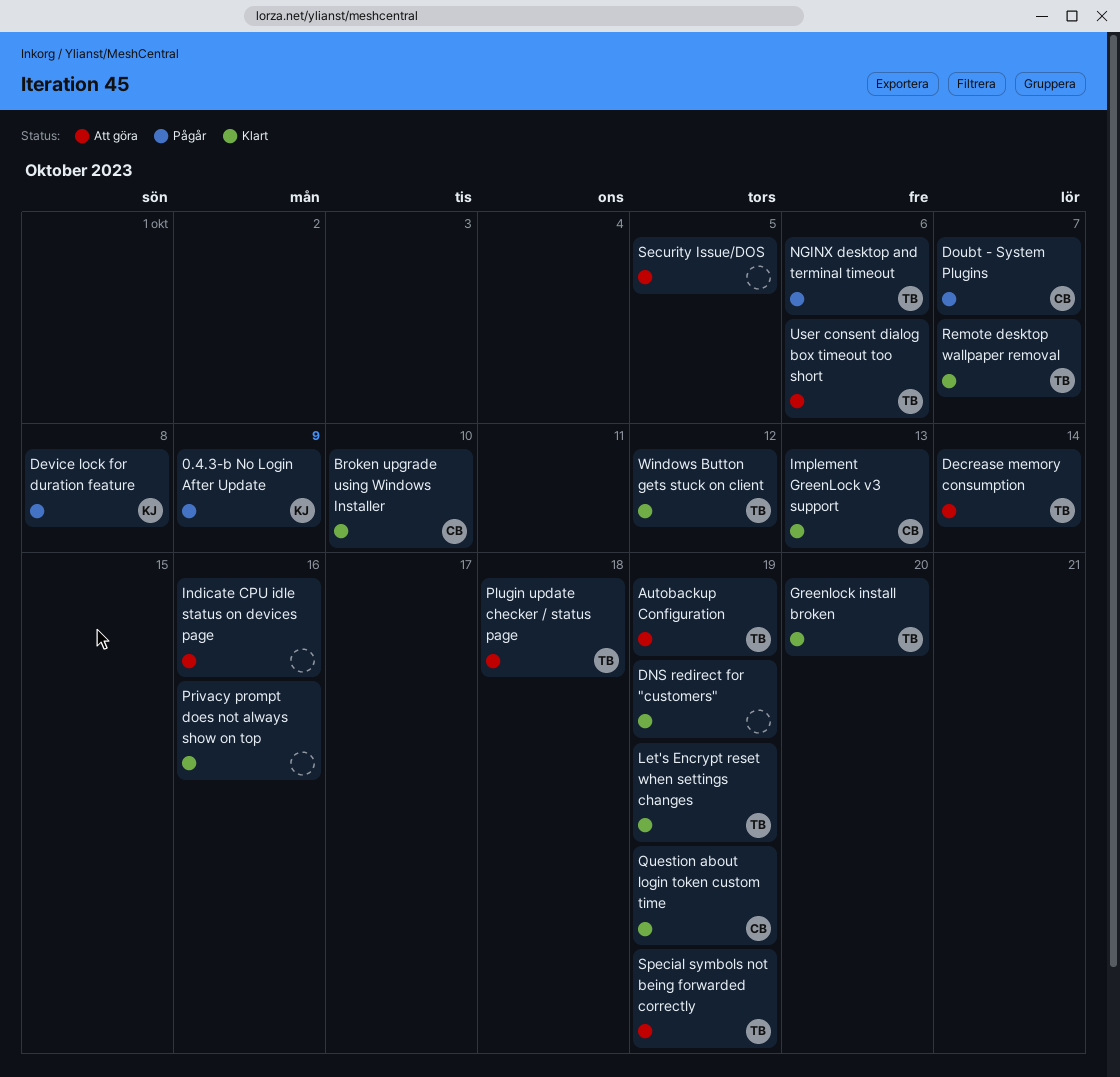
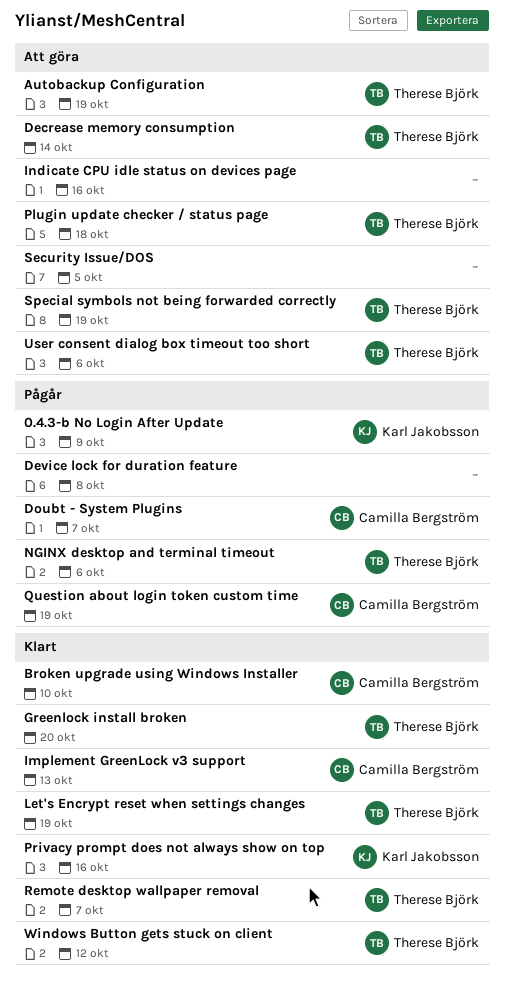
Device lock for duration feature, owner: Karl Jakobsson -> none
DNS redirect for "customers": present -> none
Privacy prompt does not always show on top, owner: none -> Karl Jakobsson
Question about login token custom time, status: Klart -> Pågår

